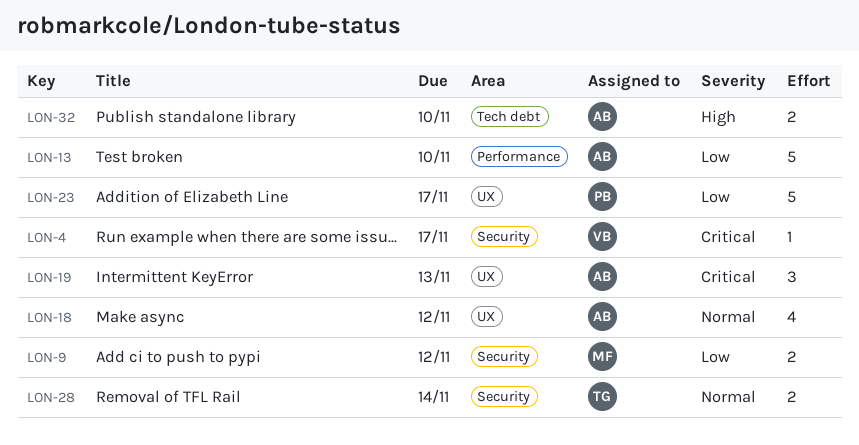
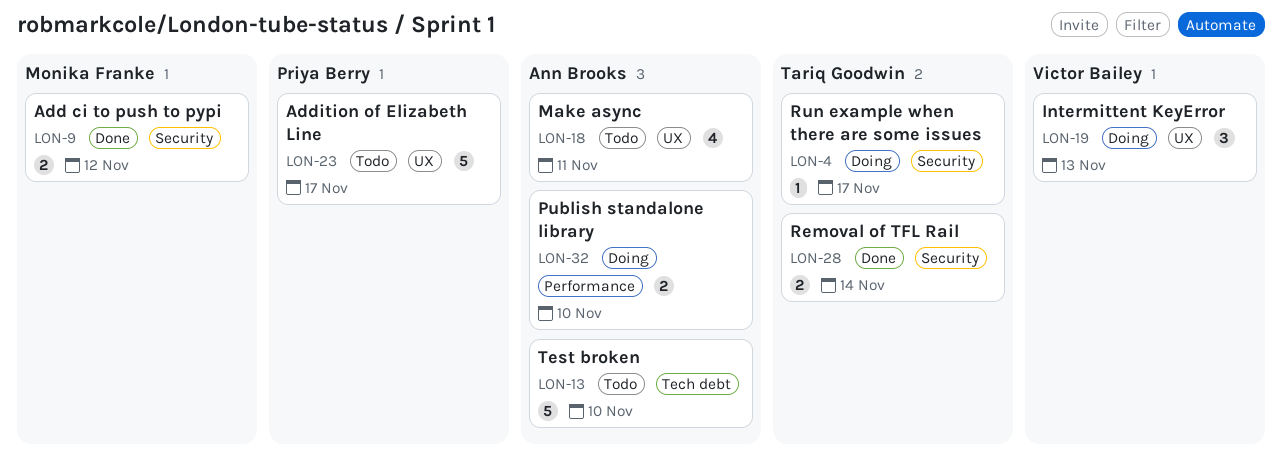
LON-4, owner: Victor Bailey -> Tariq Goodwin
LON-13, label: Performance -> Tech debt
LON-18, due: Nov 12 -> Nov 11
LON-19, owner: Ann Brooks -> Victor Bailey
LON-32, label: Tech debt -> Performance

